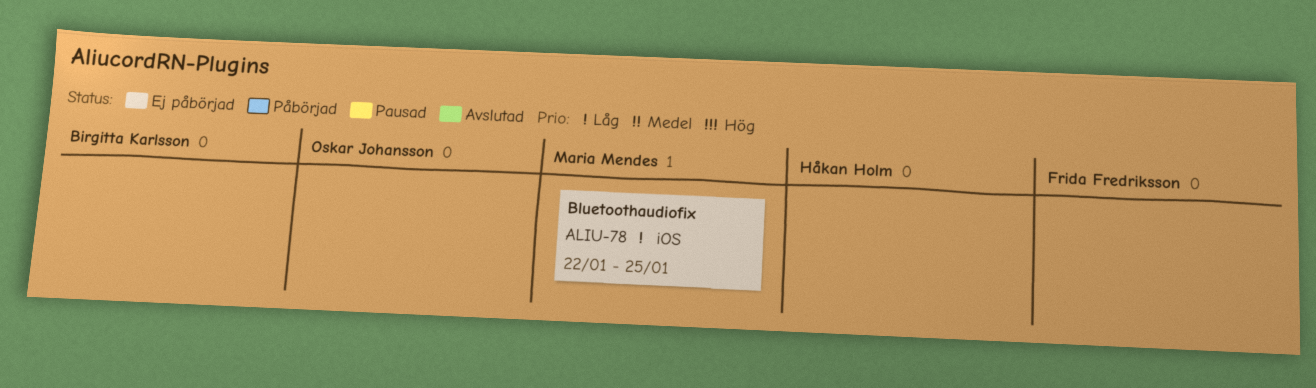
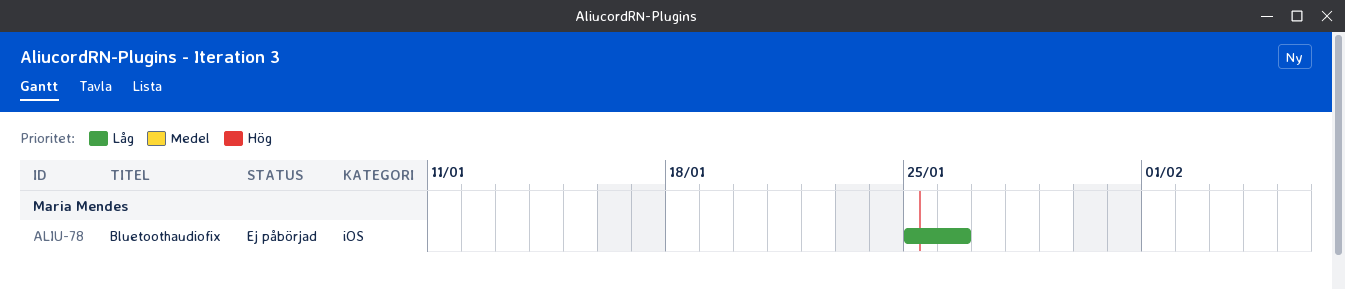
ALIU-78, start: Jan 22 -> Jan 25
ALIU-78, due: Jan 25 -> Jan 26

